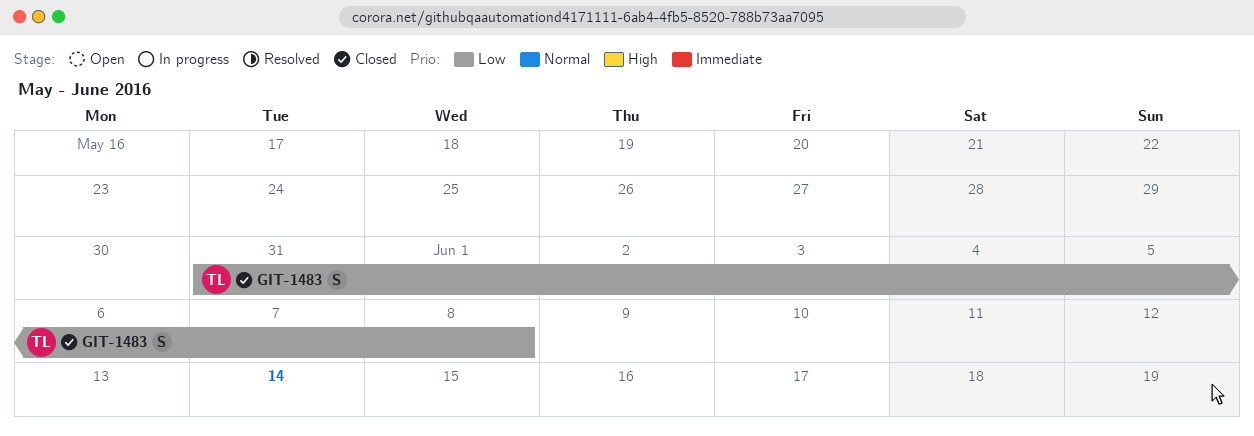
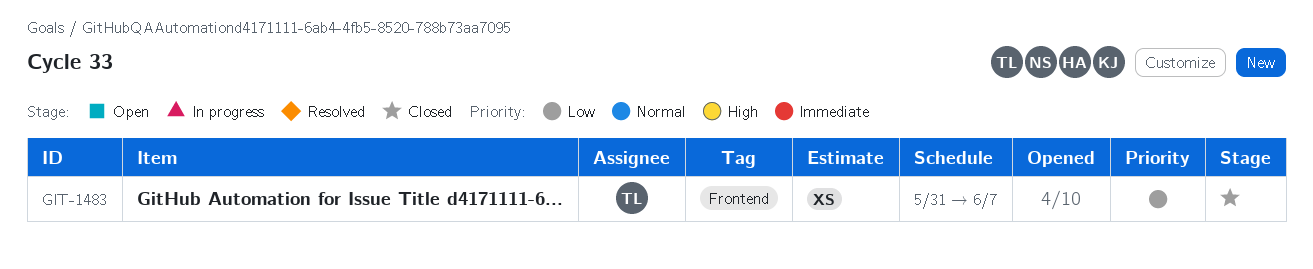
GIT-1483, estimate: S -> XS
GIT-1483, due: Jun 8 -> Jun 7

